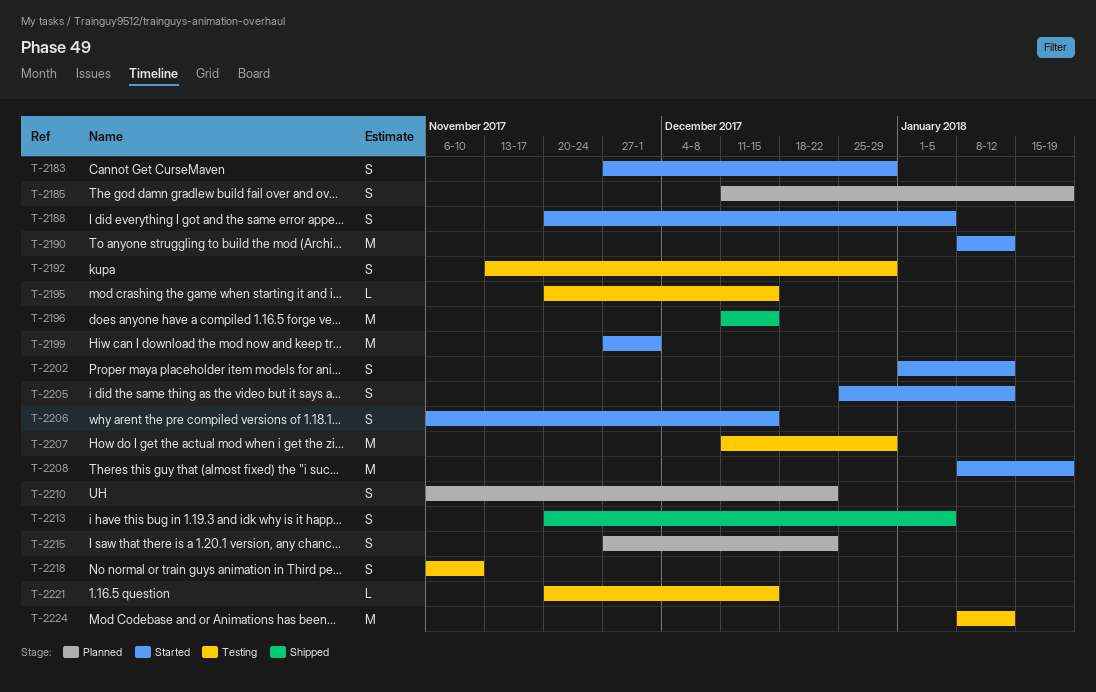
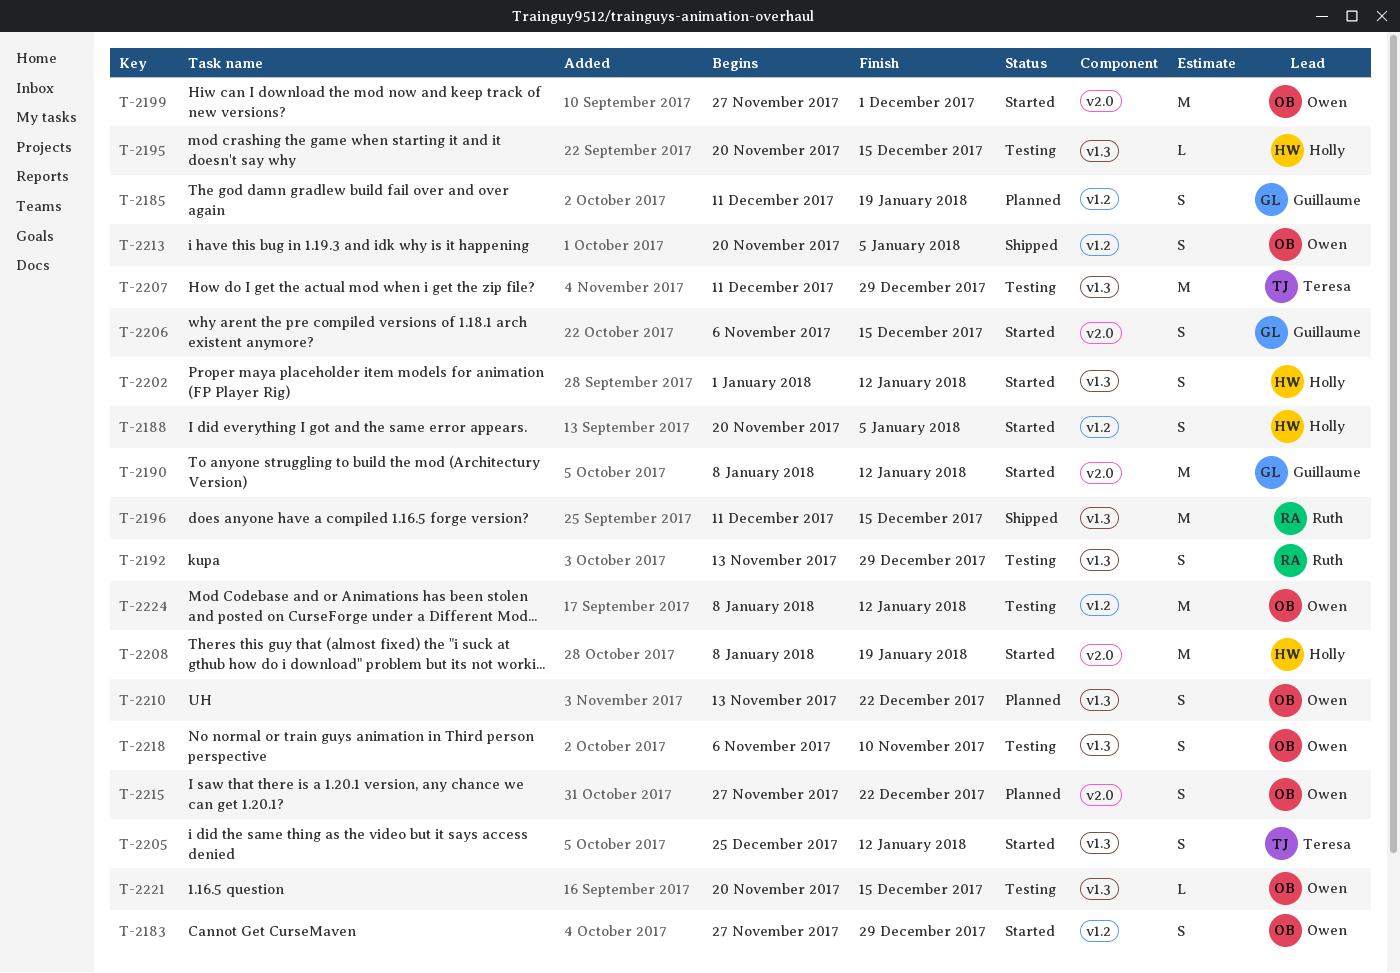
T-2210, start: Nov 6 -> Nov 13

